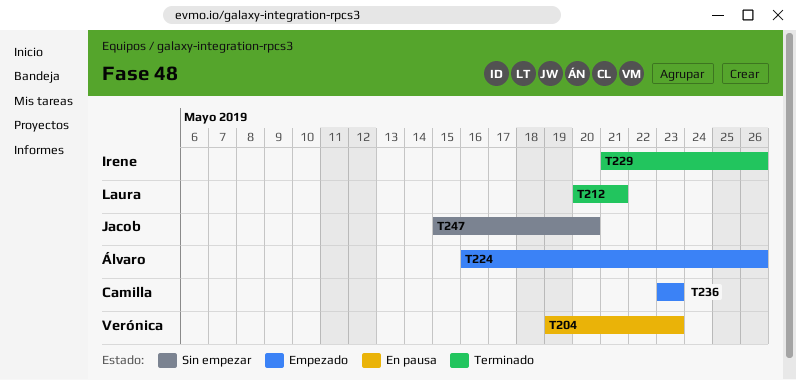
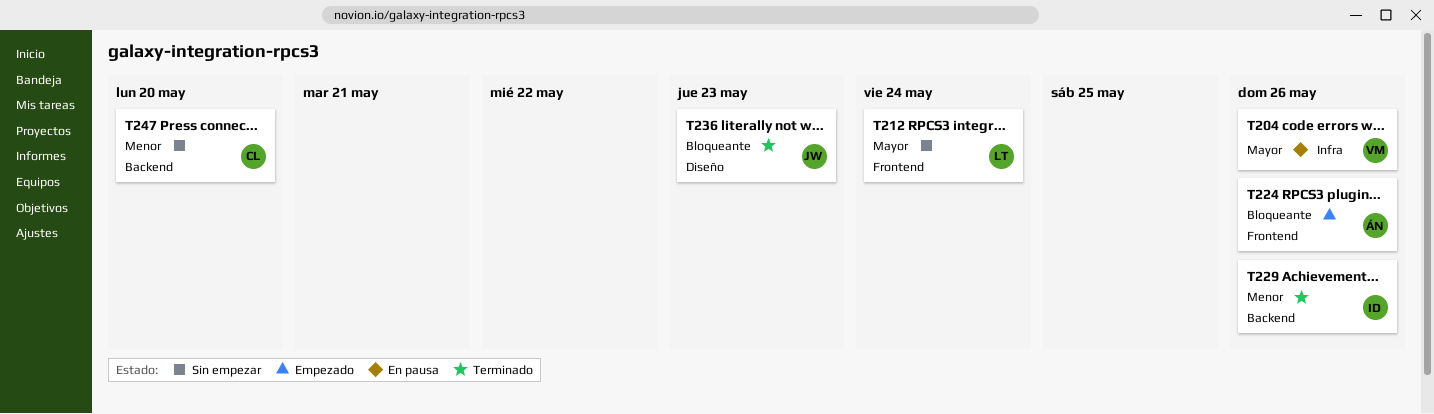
T204, due: May 23 -> May 26
T212, status: Terminado -> Sin empezar
T212, due: May 21 -> May 24
T236, status: Empezado -> Terminado
T236, owner: Camilla -> Jacob
T247, owner: Jacob -> Camilla

